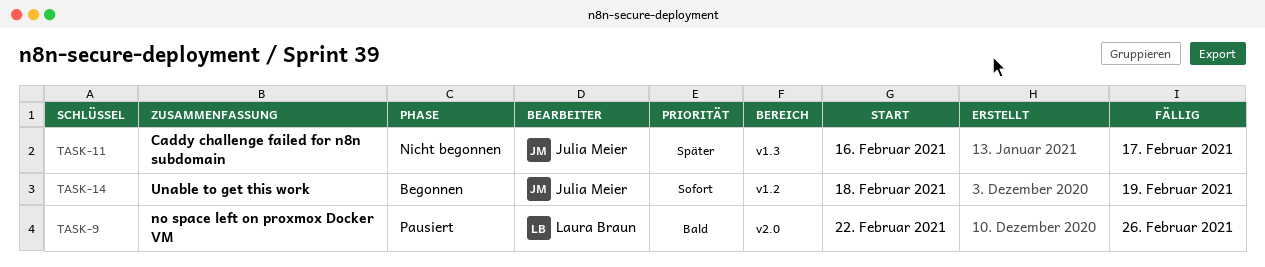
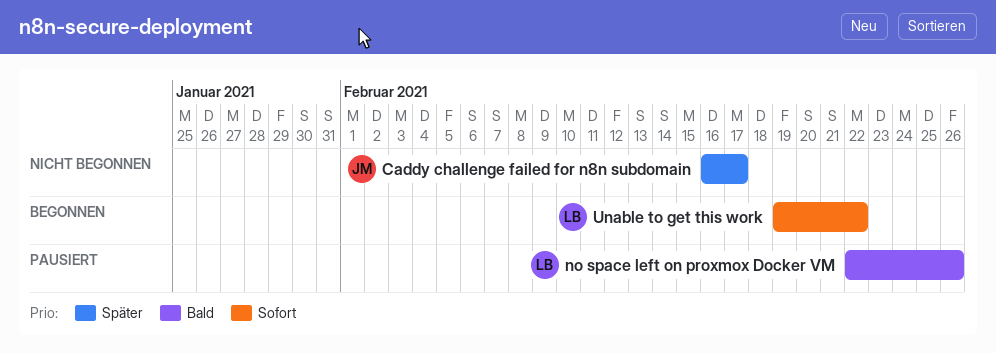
Unable to get this work, owner: Julia Meier -> Laura Braun
Unable to get this work, start: Feb 18 -> Feb 19
Unable to get this work, due: Feb 19 -> Feb 22

